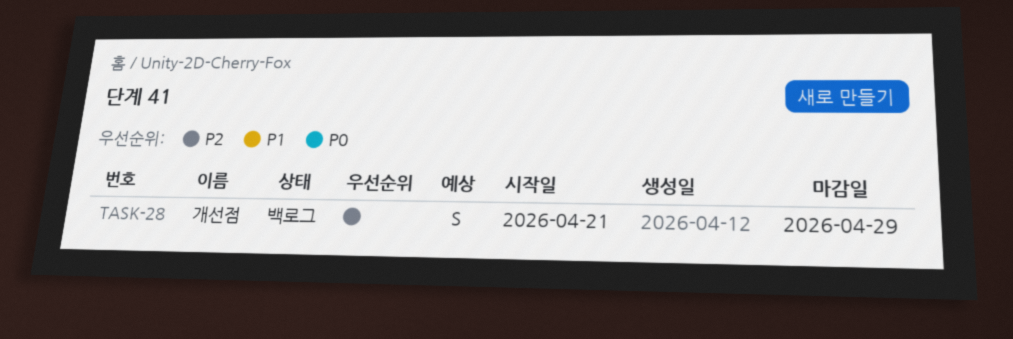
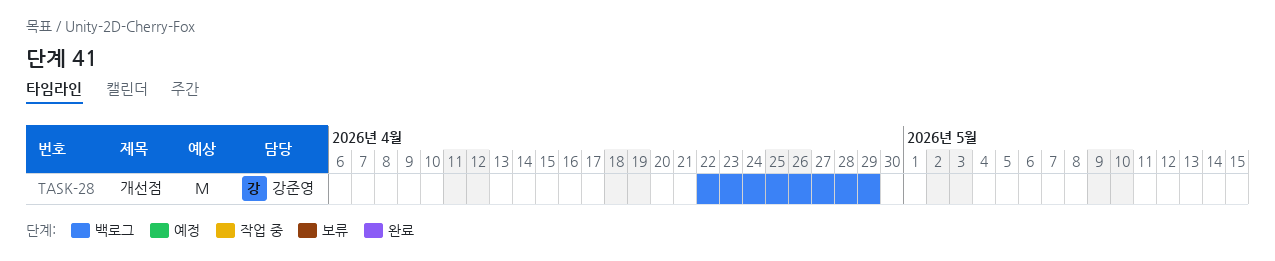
TASK-28, estimate: S -> M
TASK-28, start: Apr 21 -> Apr 22

